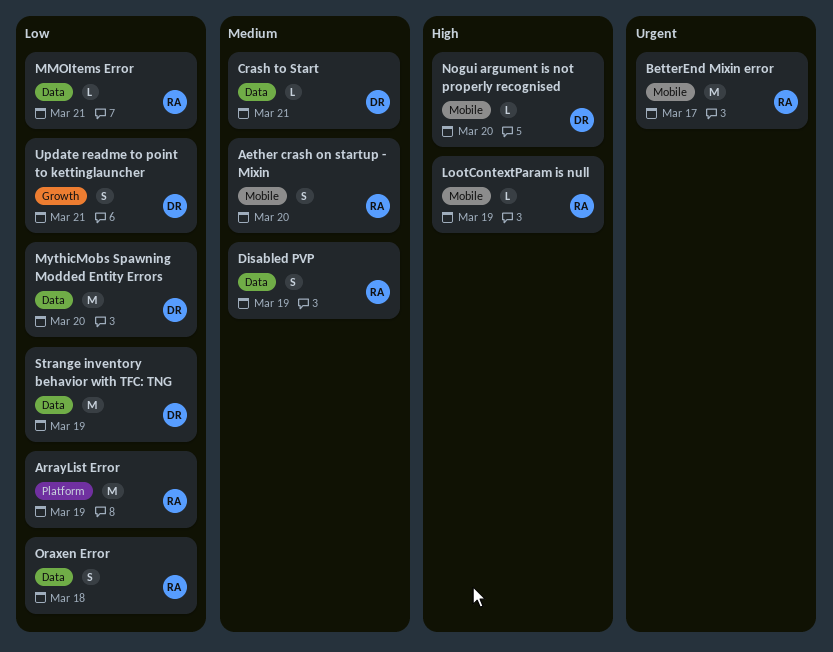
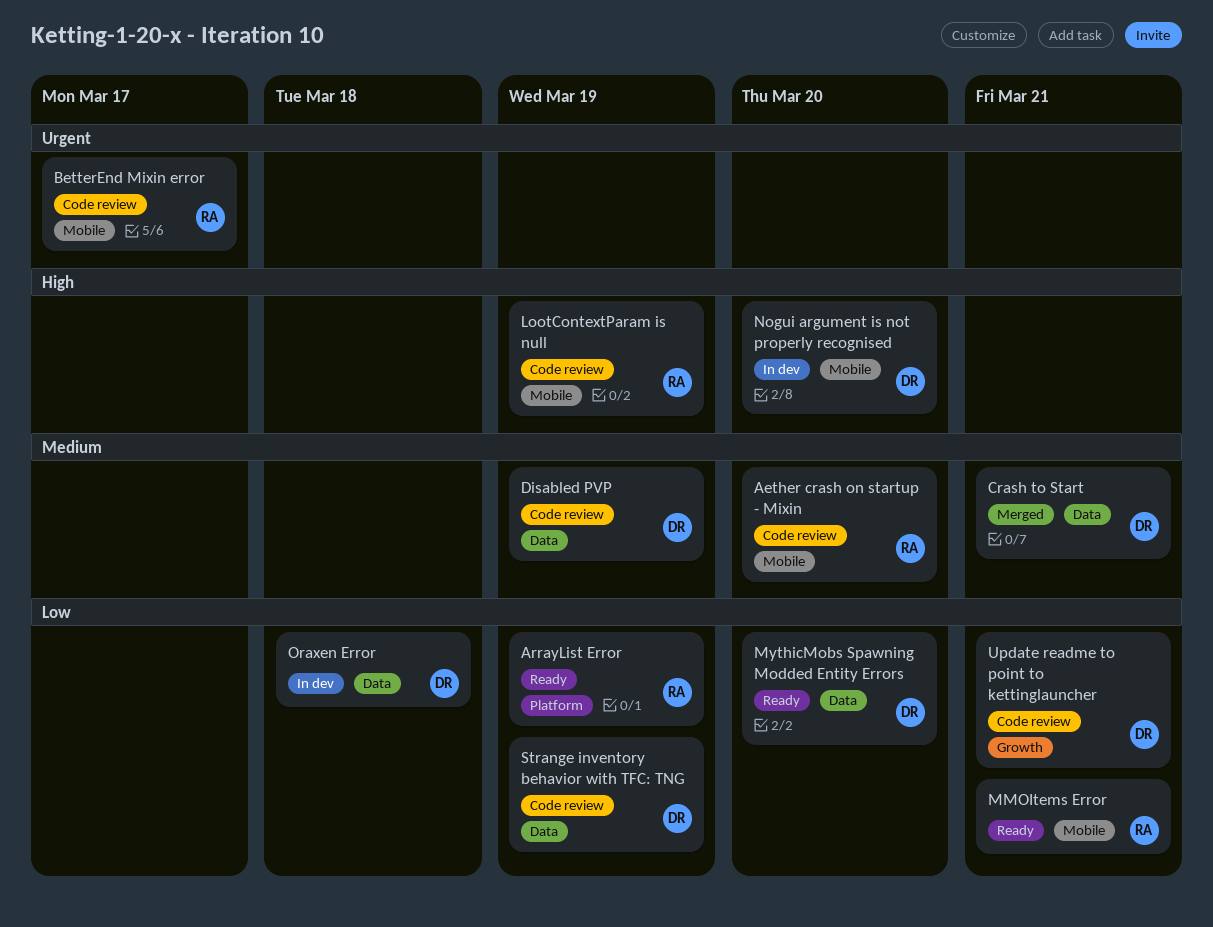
Disabled PVP, owner: RA -> DR
MMOItems Error, label: Data -> Mobile
Oraxen Error, owner: RA -> DR

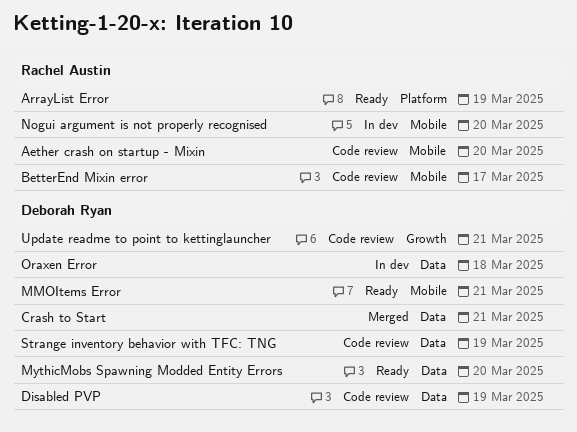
LootContextParam is null: present -> none
MMOItems Error, owner: Rachel Austin -> Deborah Ryan
Nogui argument is not properly recognised, owner: Deborah Ryan -> Rachel Austin

